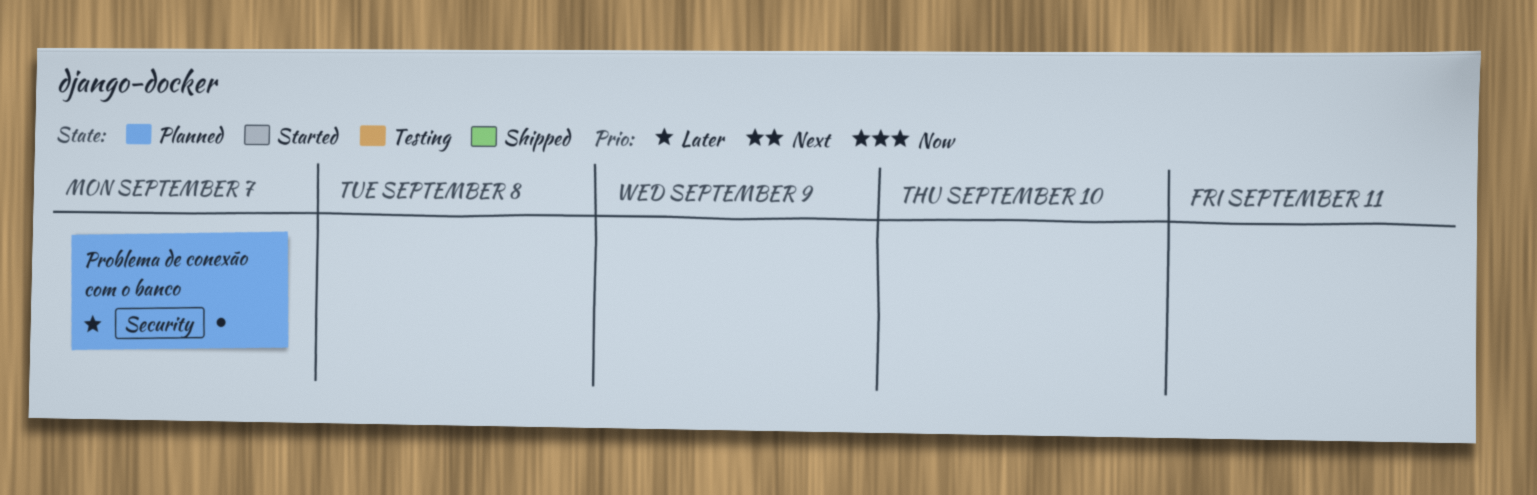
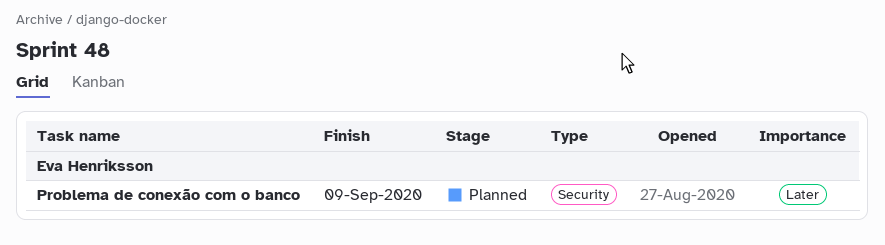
Problema de conexão com o banco, due: Sep 7 -> Sep 9

